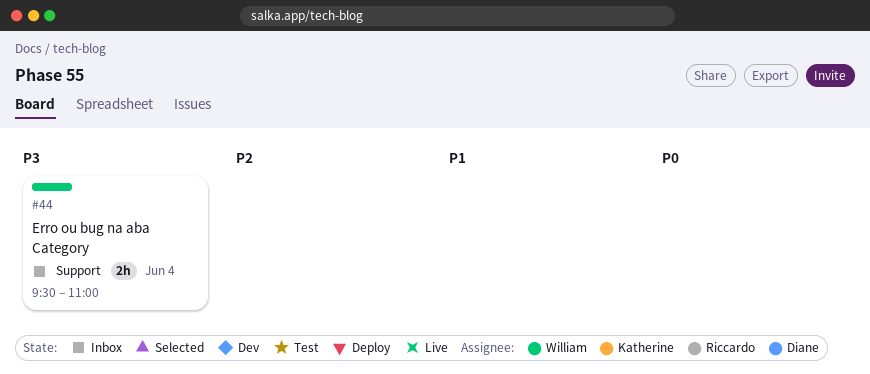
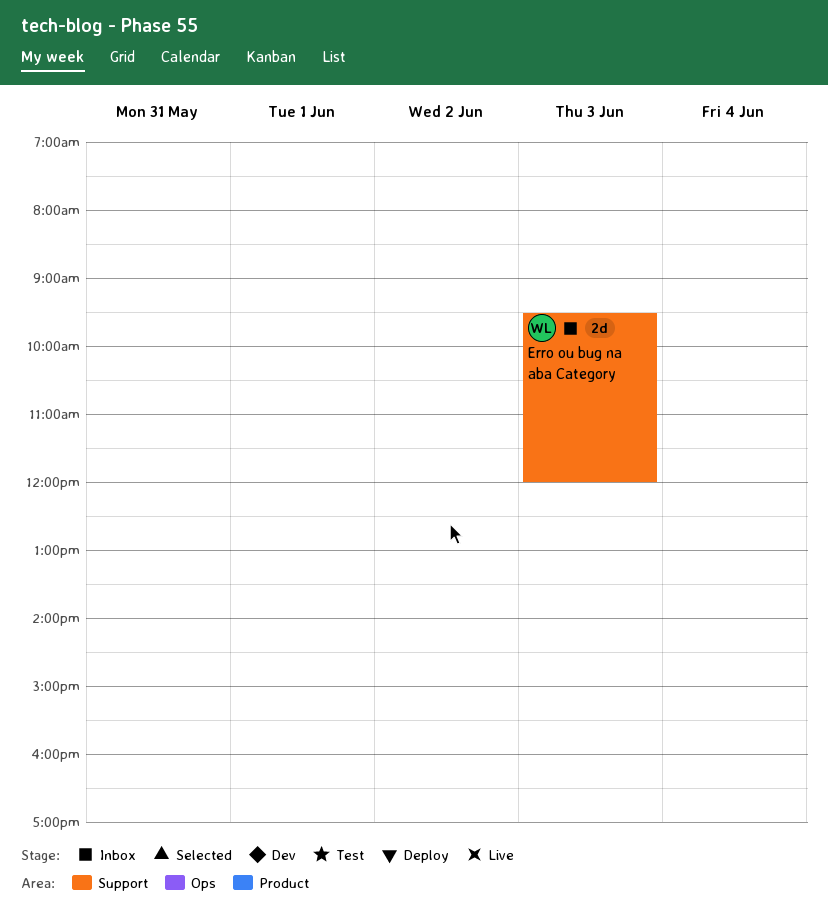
Erro ou bug na aba Category, estimate: 2h -> 2d
Erro ou bug na aba Category, day: Jun 4 -> Jun 3
Erro ou bug na aba Category, ends: 11:00 -> 12:00

